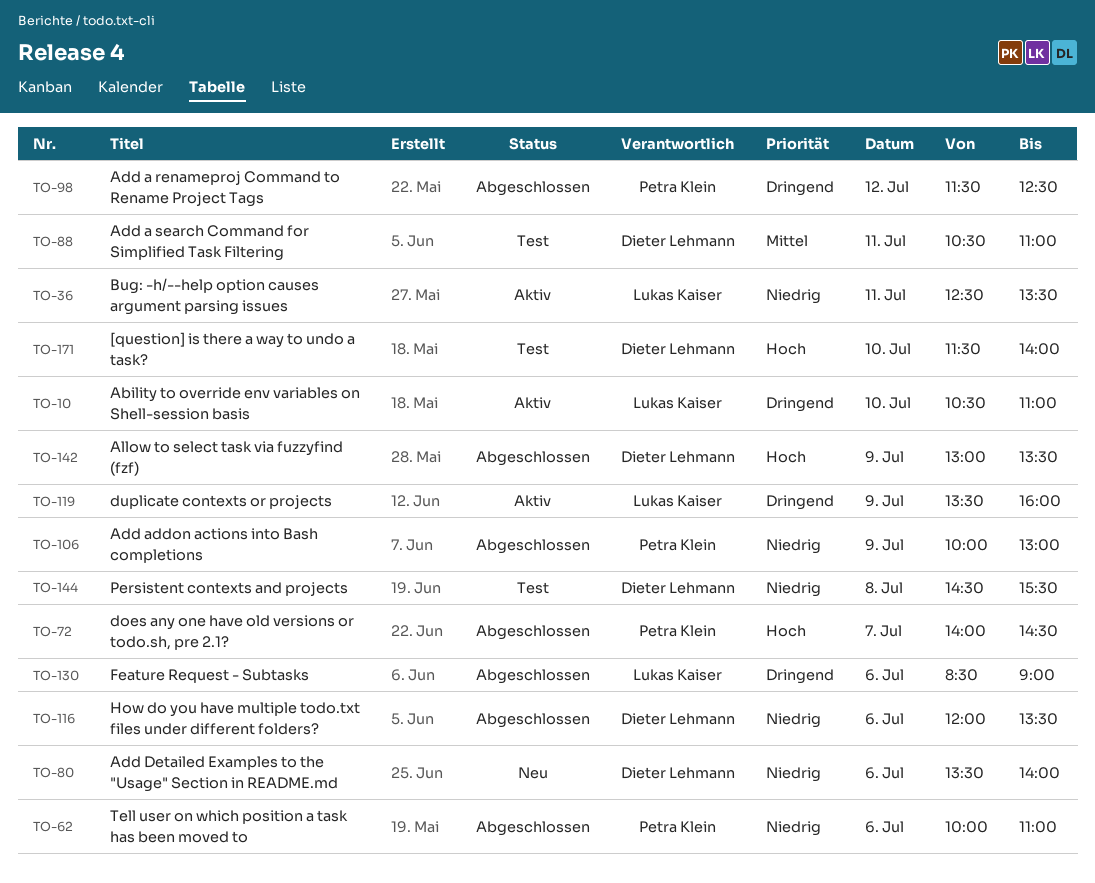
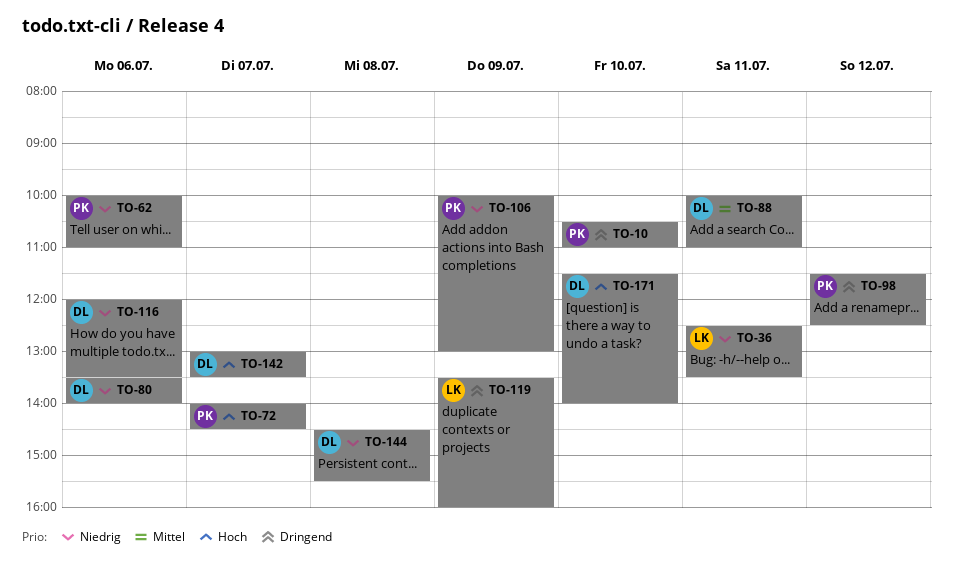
TO-10, owner: Lukas Kaiser -> Petra Klein
TO-88, begins: 10:30 -> 10:00
TO-130: present -> none
TO-142, day: Jul 9 -> Jul 7

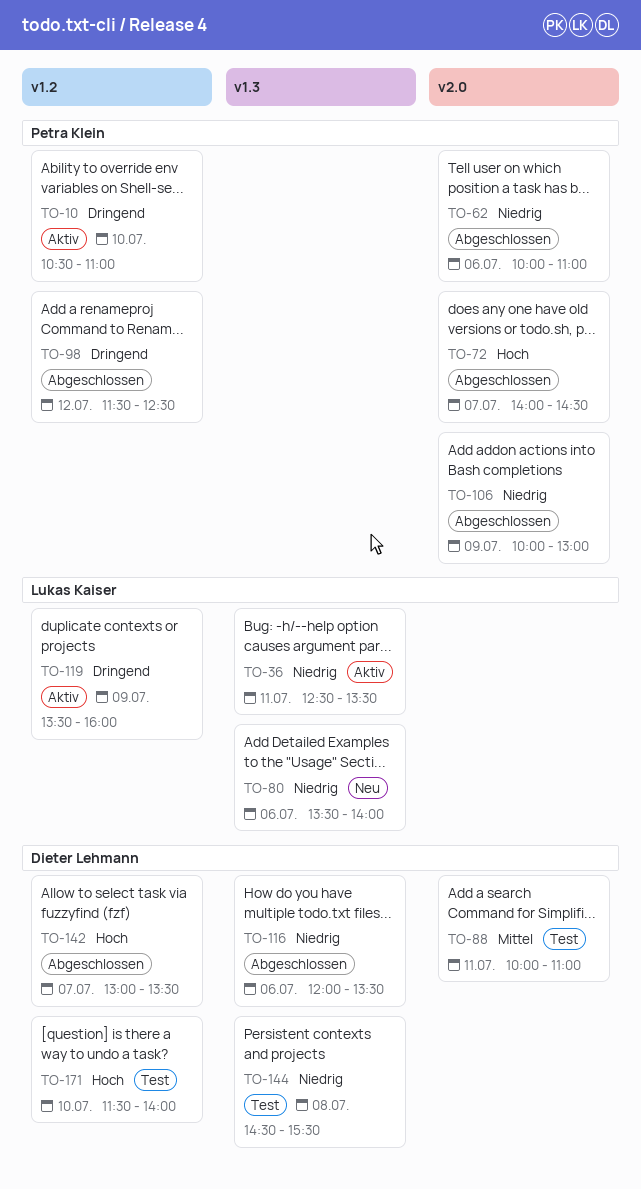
TO-80, owner: Dieter Lehmann -> Lukas Kaiser

